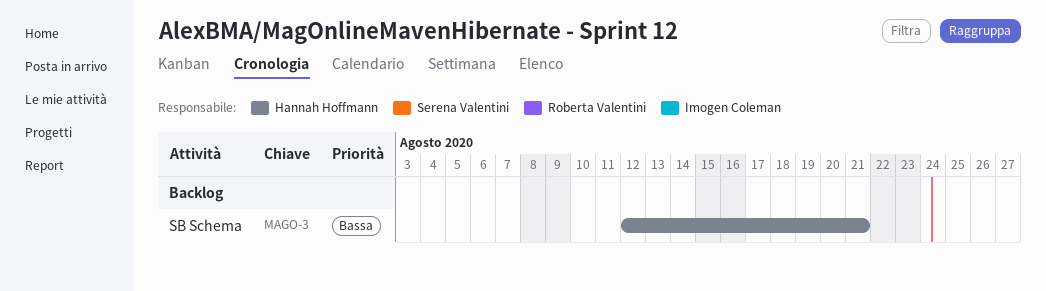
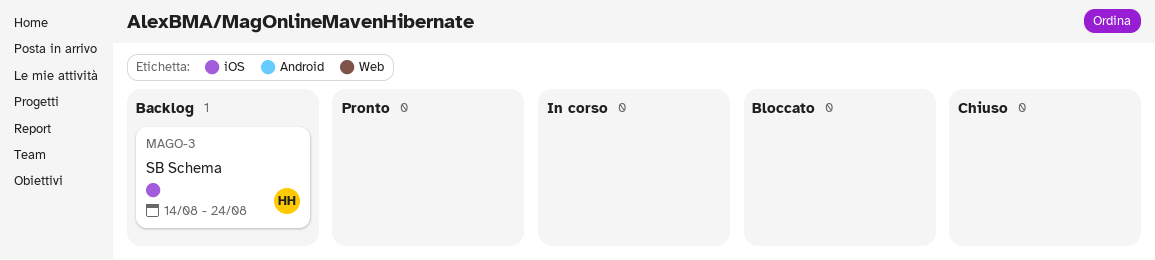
MAGO-3, start: Aug 12 -> Aug 14
MAGO-3, due: Aug 21 -> Aug 24

